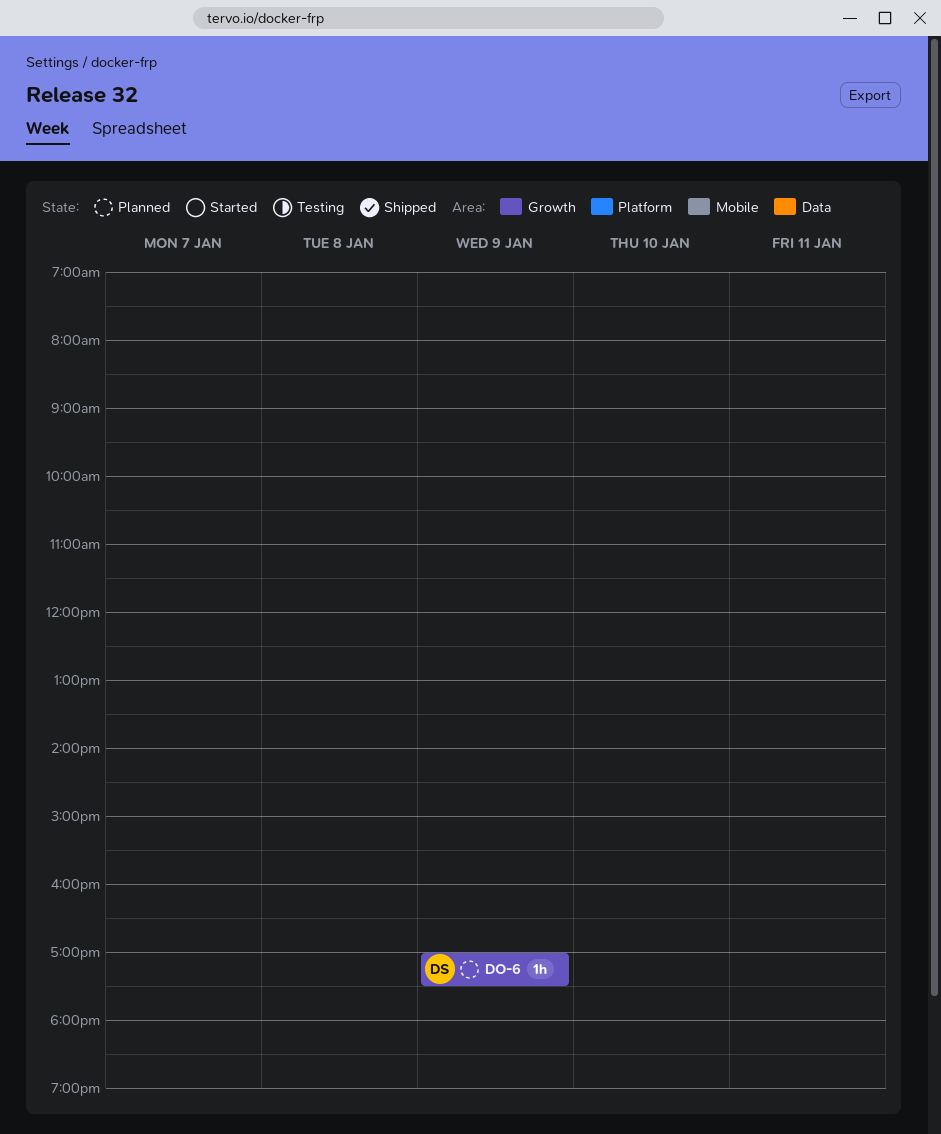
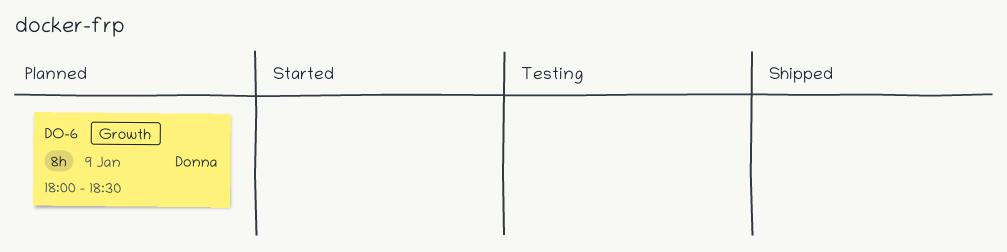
DO-6, estimate: 1h -> 8h
DO-6, begins: 17:00 -> 18:00
DO-6, ends: 17:30 -> 18:30

